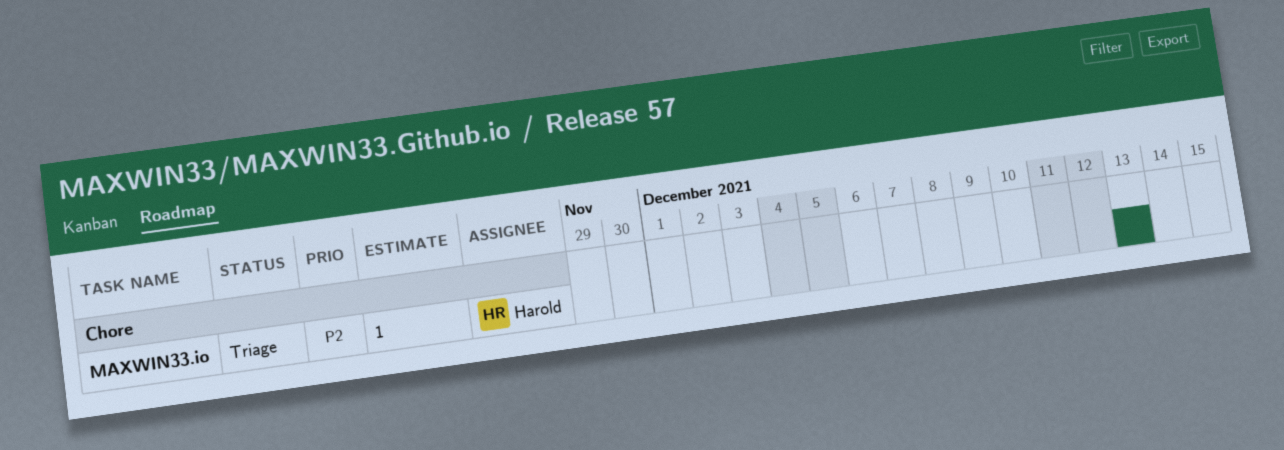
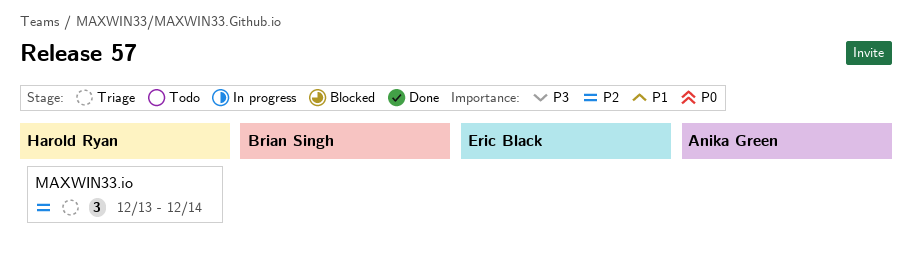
MAXWIN33.io, estimate: 1 -> 3
MAXWIN33.io, due: Dec 13 -> Dec 14

